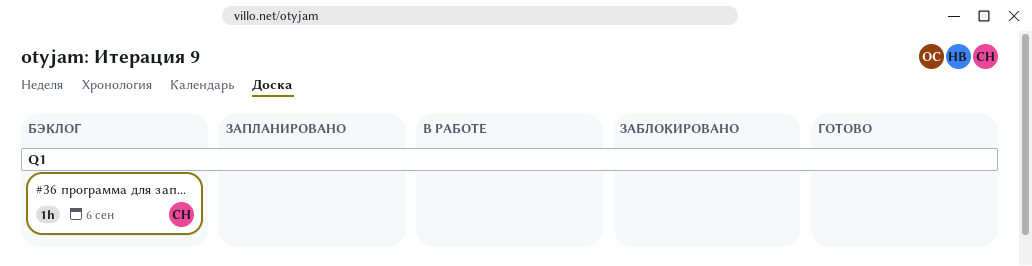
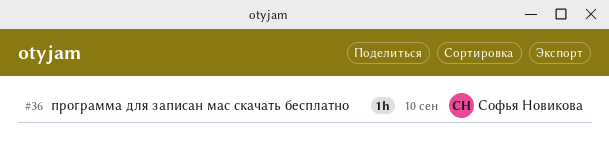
#36, due: Sep 6 -> Sep 10

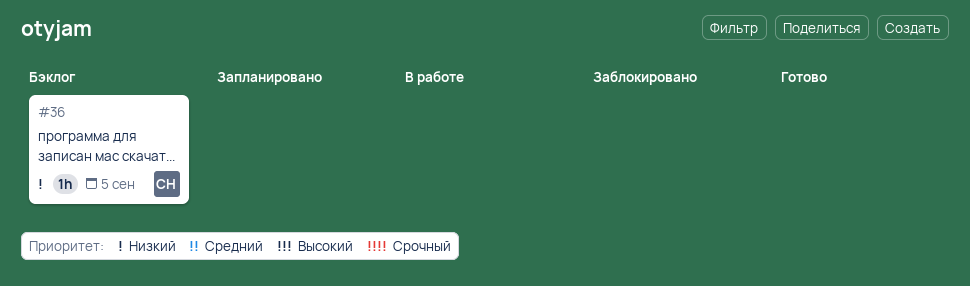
#36, due: Sep 10 -> Sep 5

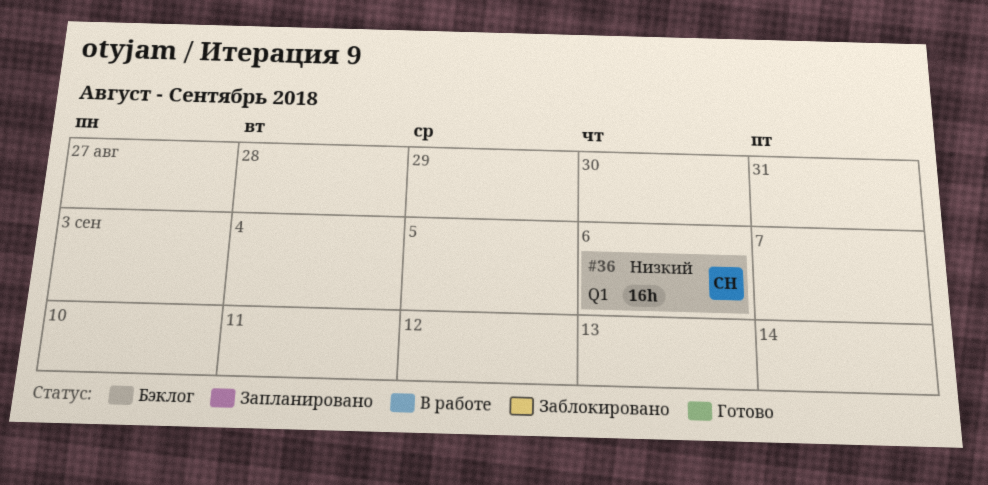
#36, estimate: 1h -> 16h
#36, due: Sep 5 -> Sep 6

